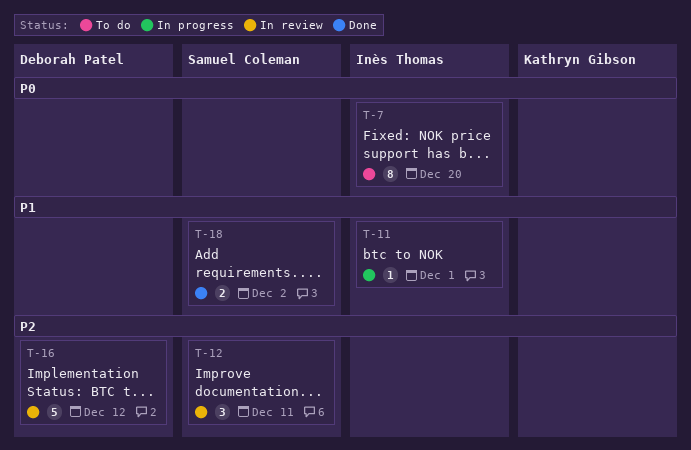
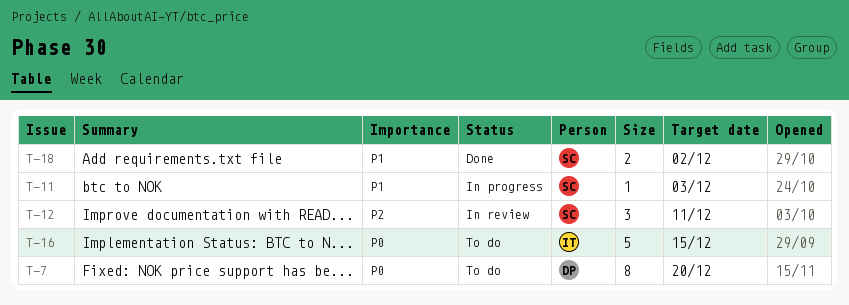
T-7, owner: Inès Thomas -> Deborah Patel
T-11, owner: Inès Thomas -> Samuel Coleman
T-11, due: Dec 1 -> Dec 3
T-16, status: In review -> To do
T-16, owner: Deborah Patel -> Inès Thomas
T-16, priority: P2 -> P0
T-16, due: Dec 12 -> Dec 15

